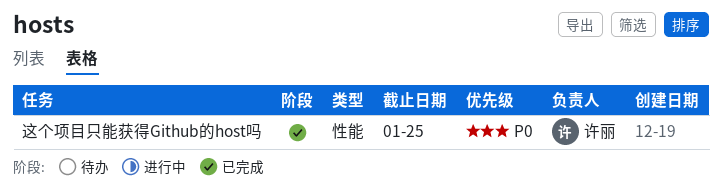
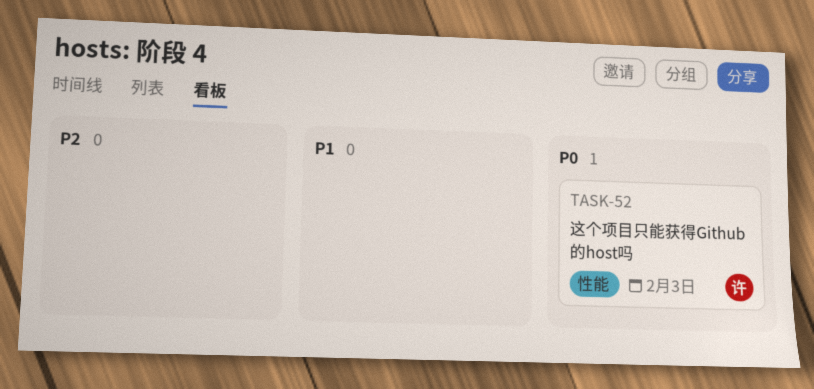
这个项目只能获得Github的host吗, due: Jan 25 -> Feb 3

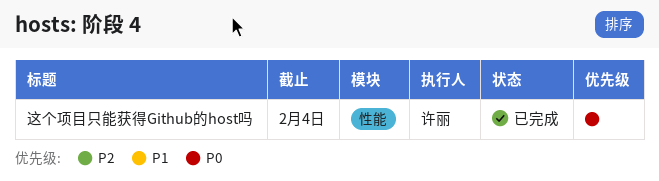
这个项目只能获得Github的host吗, due: Feb 3 -> Feb 4

